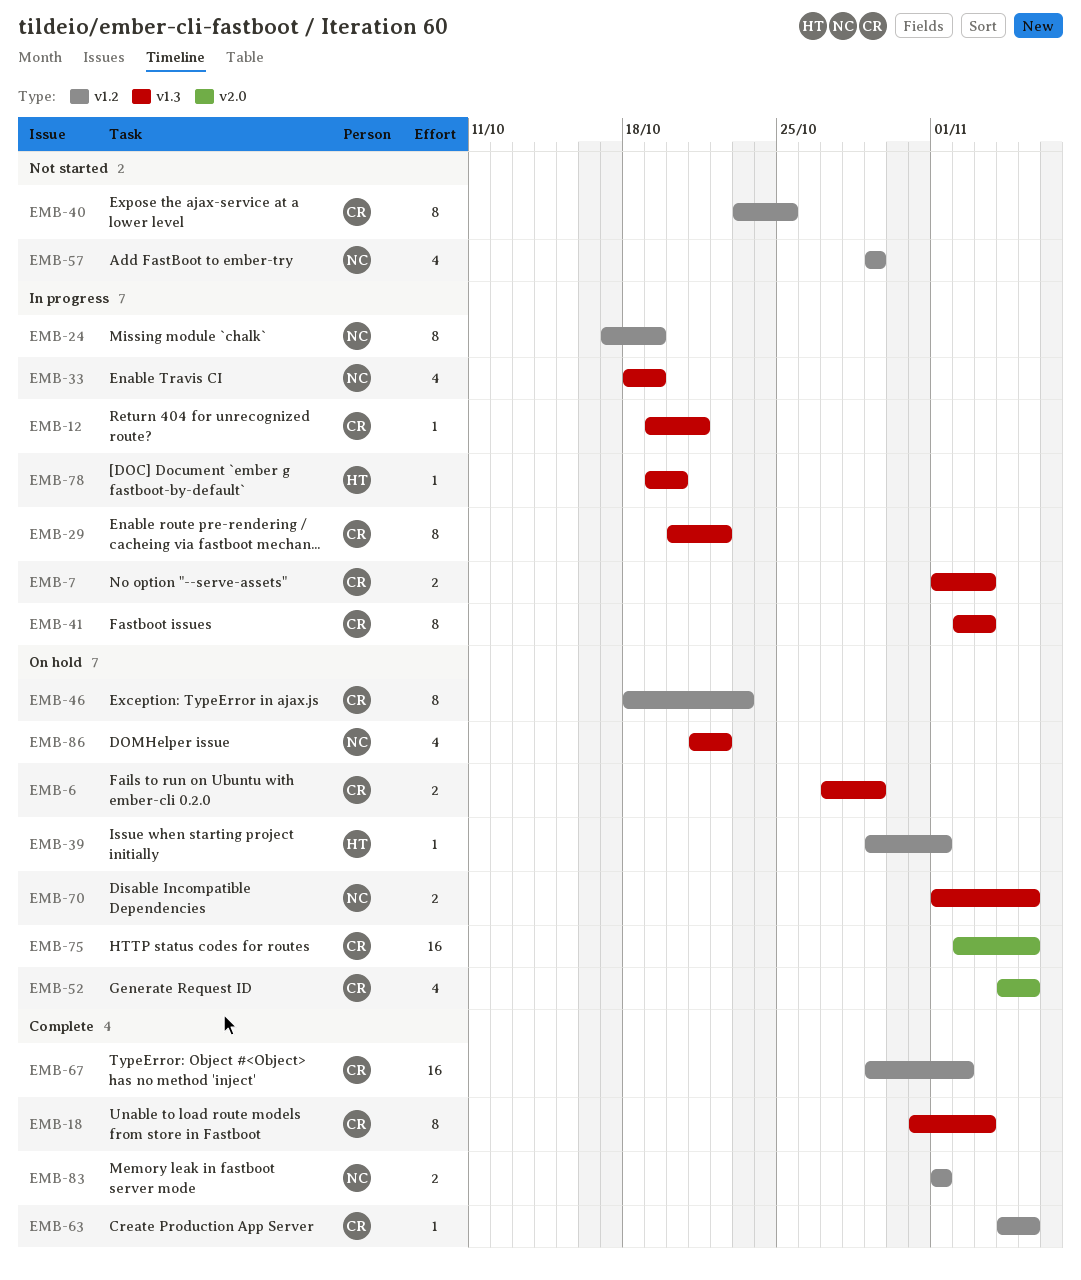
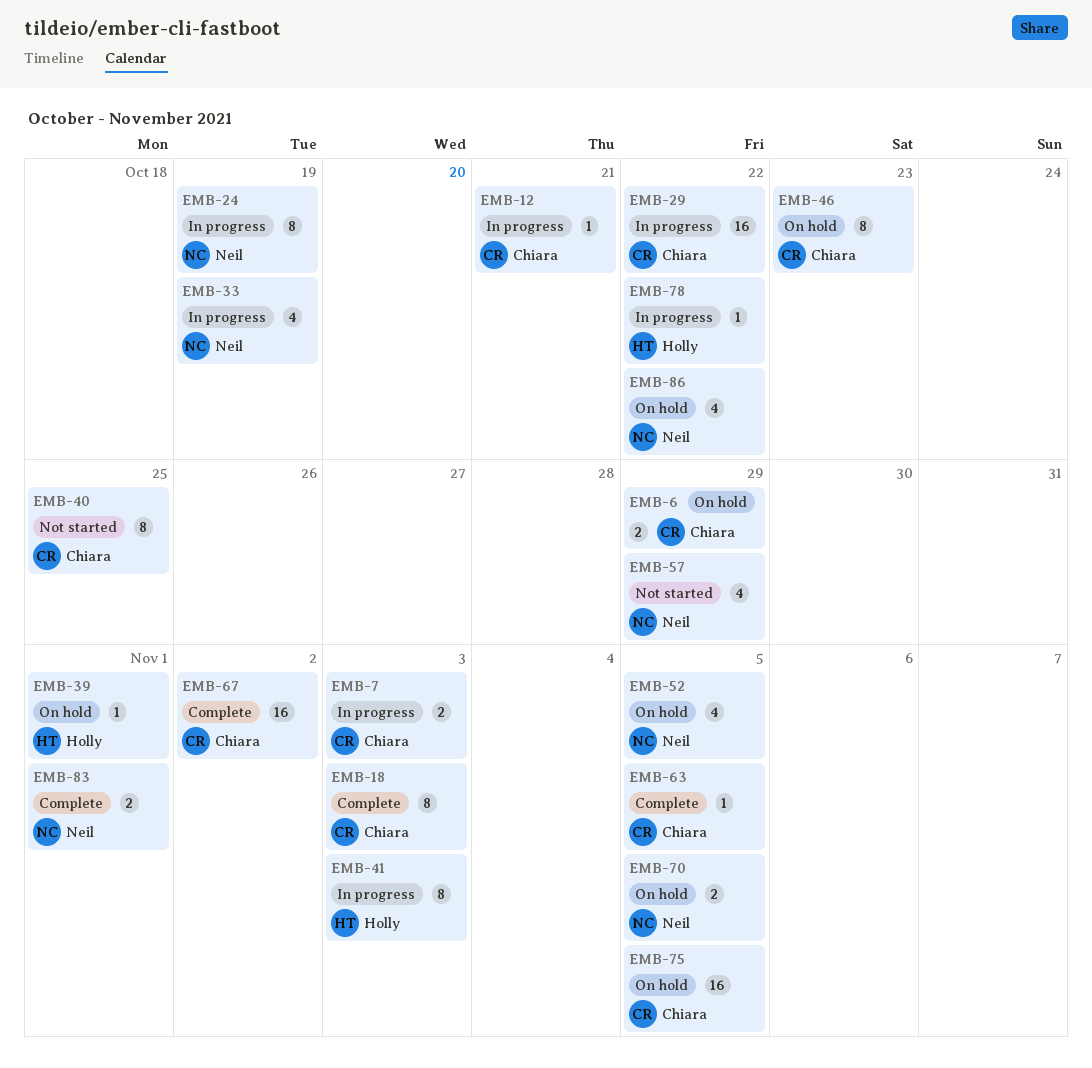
EMB-29, estimate: 8 -> 16
EMB-41, owner: Chiara -> Holly
EMB-52, owner: Chiara -> Neil
EMB-78, due: Oct 20 -> Oct 22

